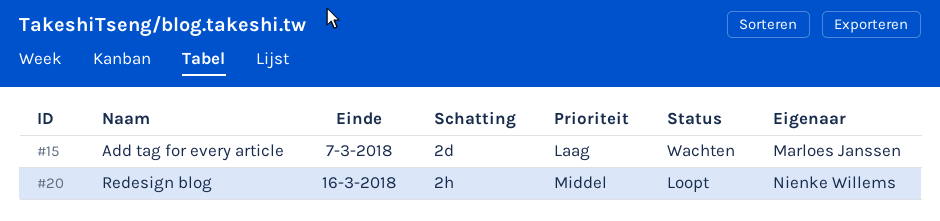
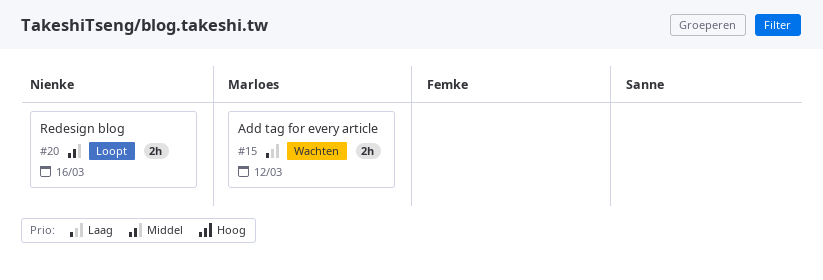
#15, estimate: 2d -> 2h
#15, due: Mar 7 -> Mar 12

